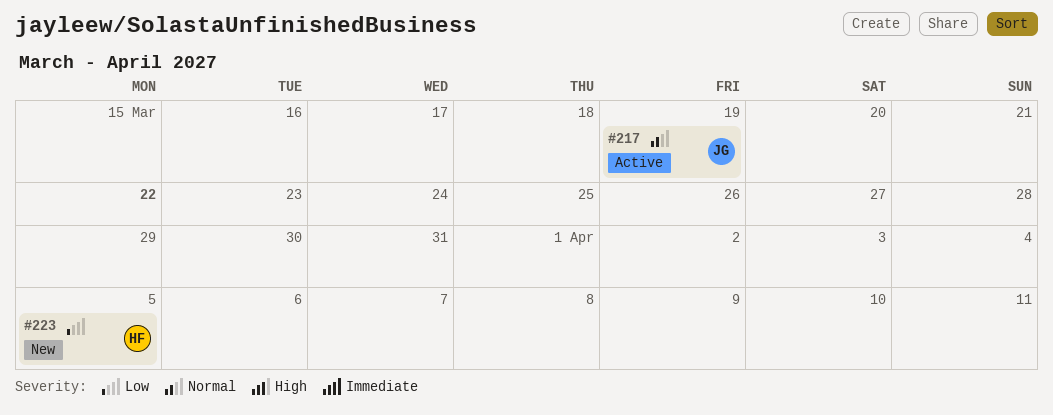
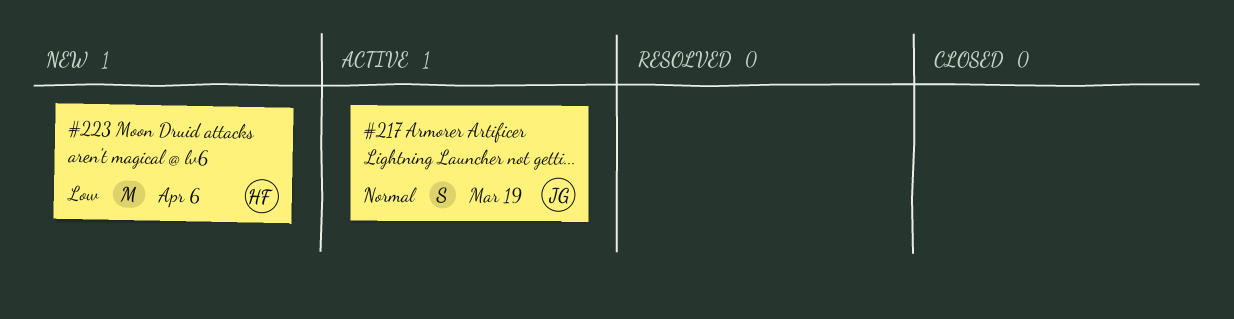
#223, due: Apr 5 -> Apr 6

